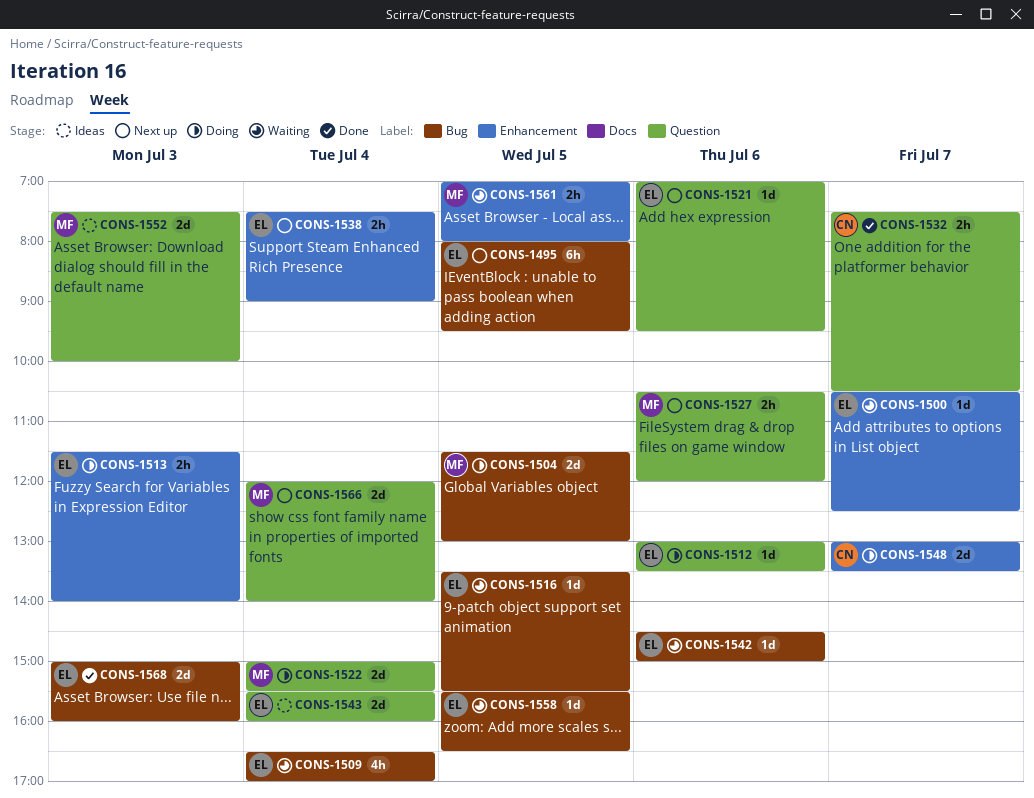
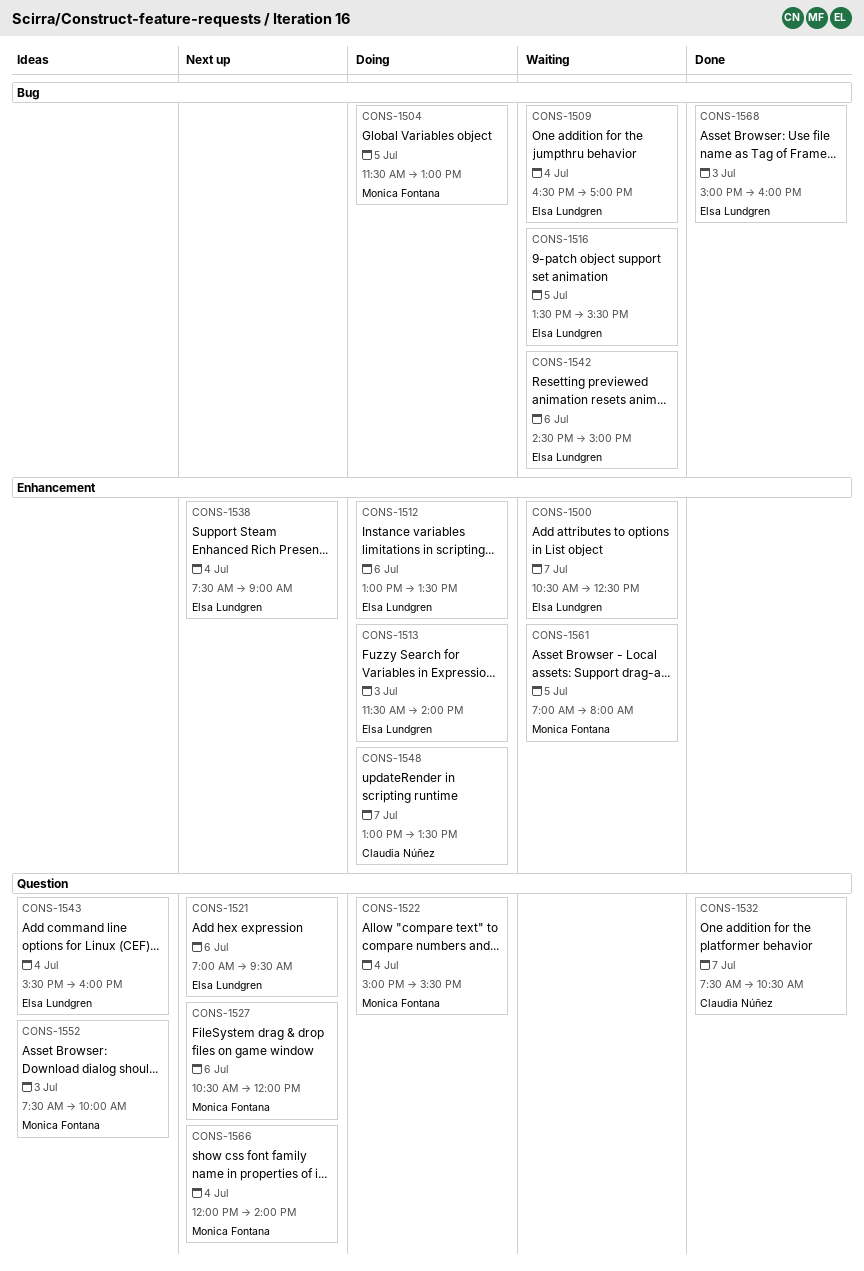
CONS-1495: present -> none
CONS-1512, label: Question -> Enhancement
CONS-1558: present -> none

